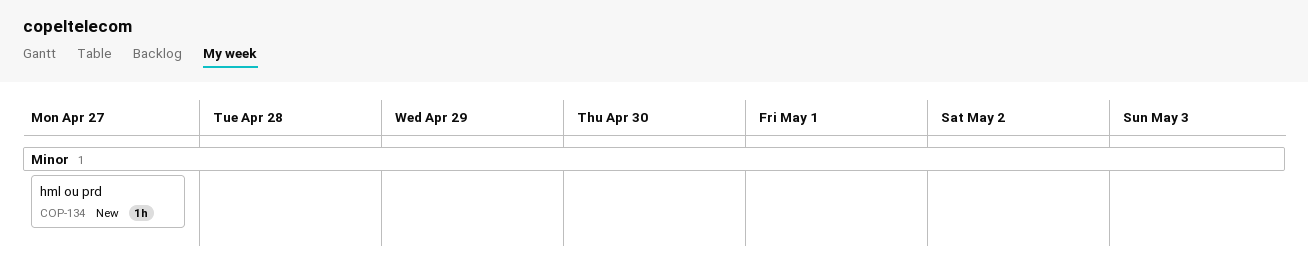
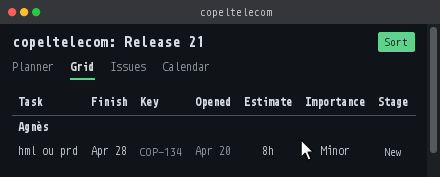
COP-134, estimate: 1h -> 8h
COP-134, due: Apr 27 -> Apr 28

